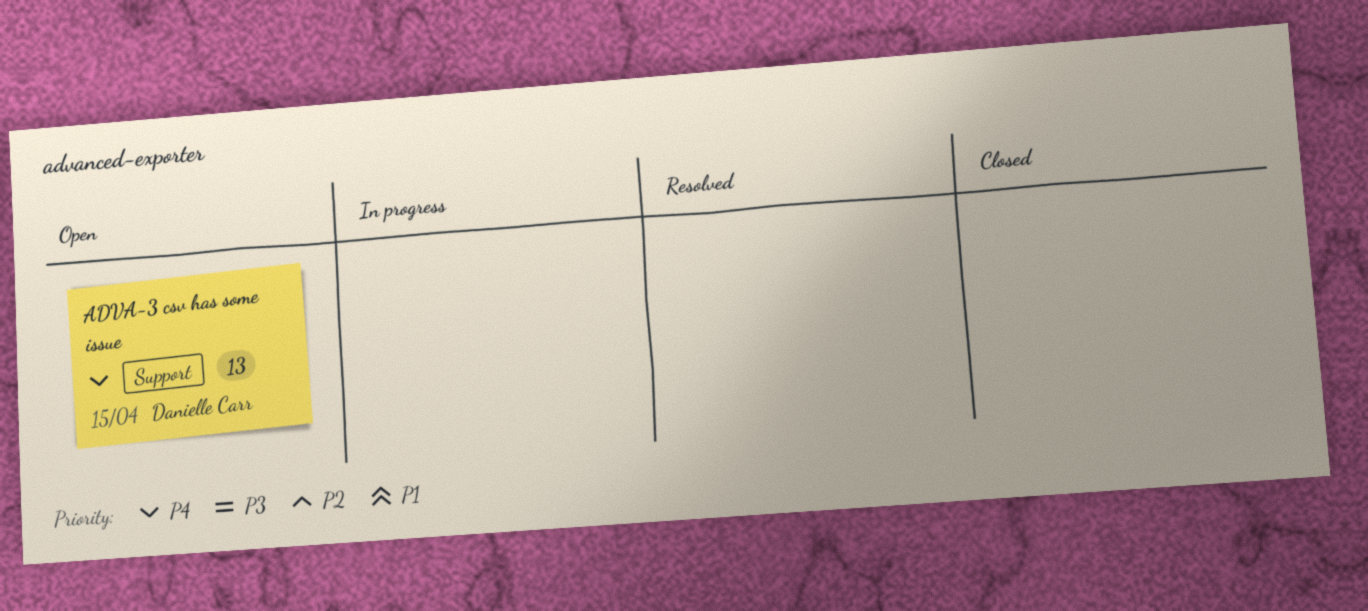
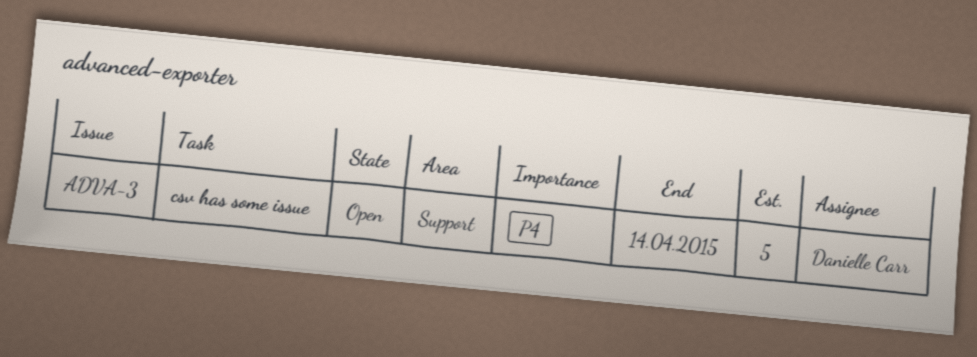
ADVA-3, estimate: 13 -> 5
ADVA-3, due: Apr 15 -> Apr 14

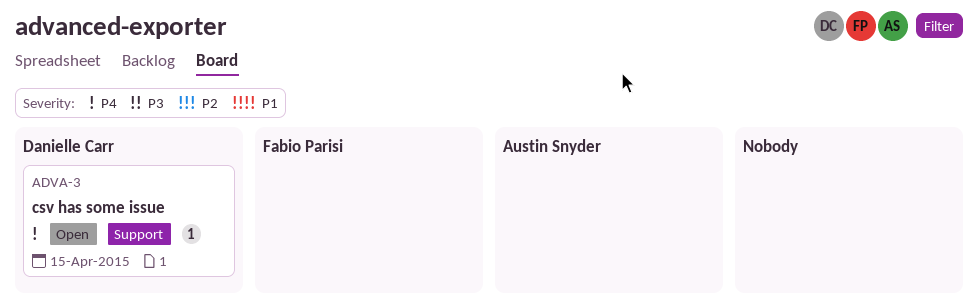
ADVA-3, estimate: 5 -> 1
ADVA-3, due: Apr 14 -> Apr 15

